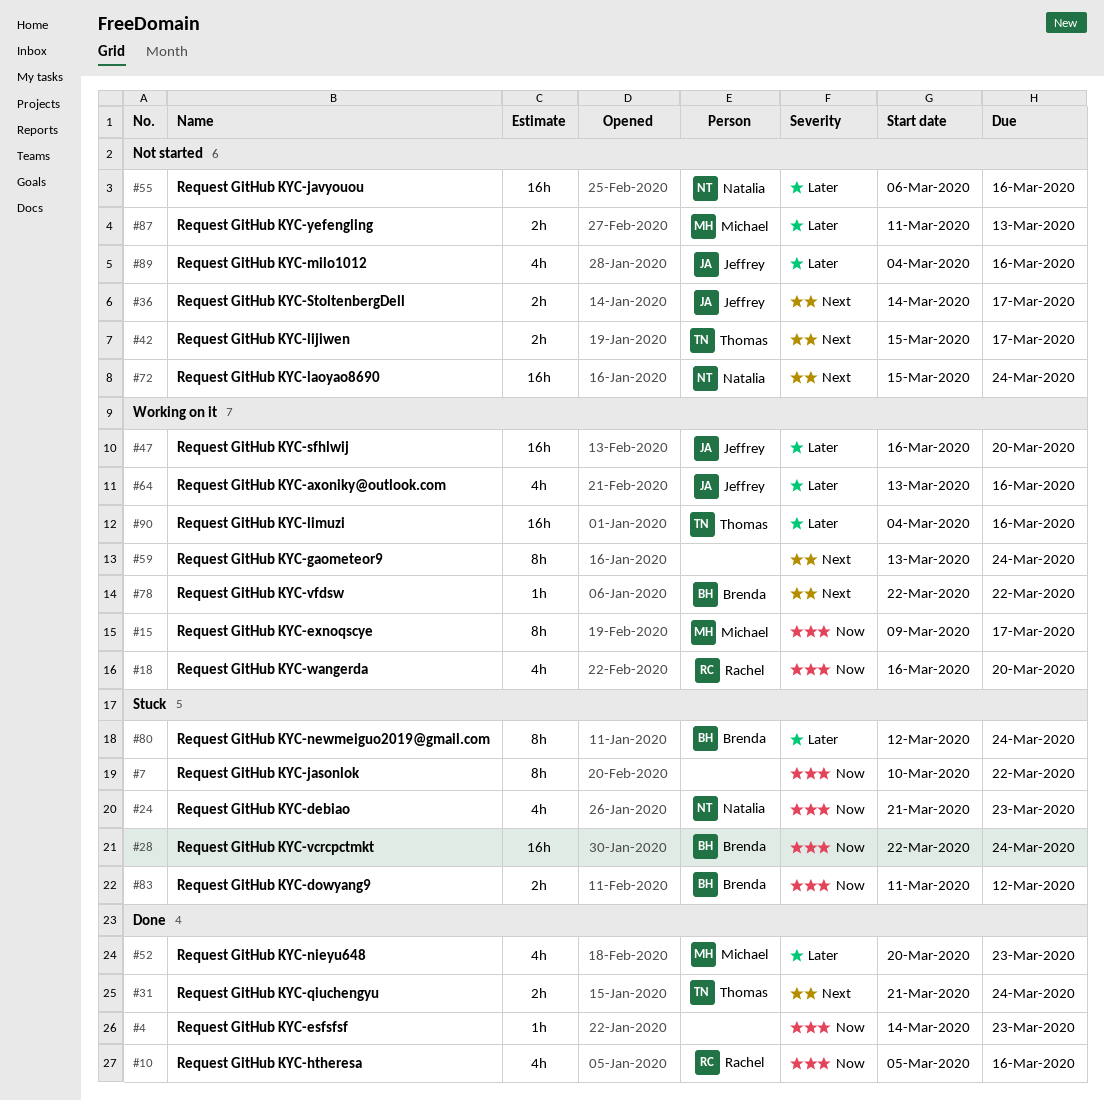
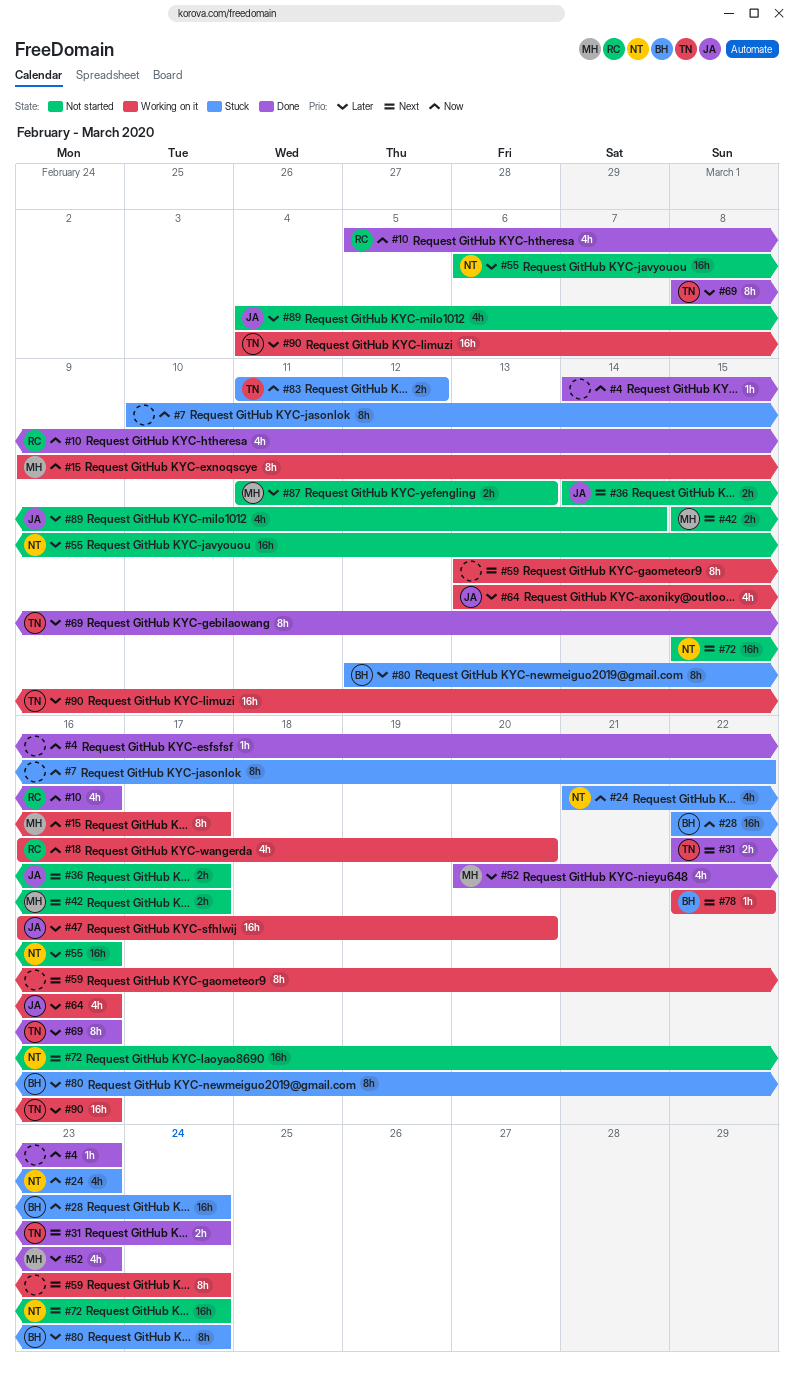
#31, start: Mar 21 -> Mar 22
#42, owner: Thomas -> Michael
#69: none -> present
#83, owner: Brenda -> Thomas
#89, due: Mar 16 -> Mar 14

